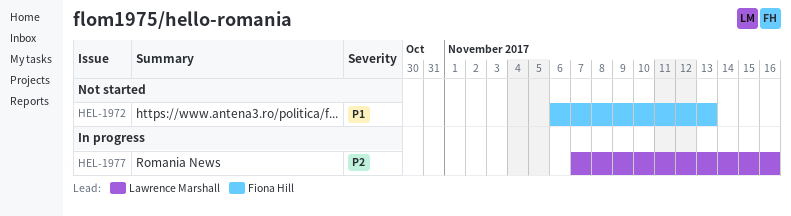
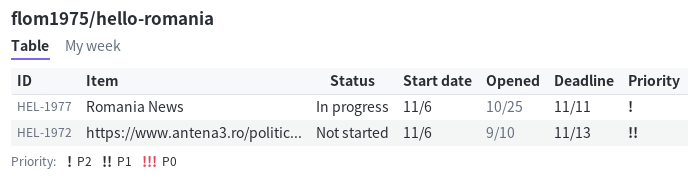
HEL-1977, start: Nov 7 -> Nov 6
HEL-1977, due: Nov 16 -> Nov 11

